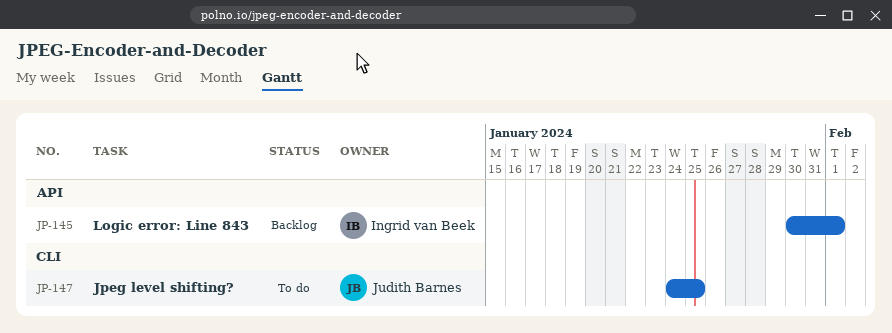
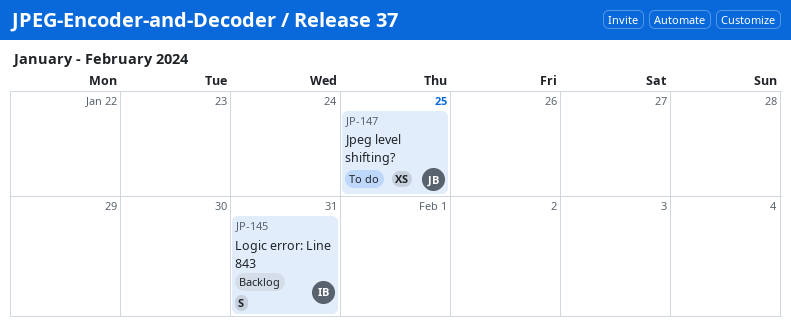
JP-145, due: Feb 1 -> Jan 31

